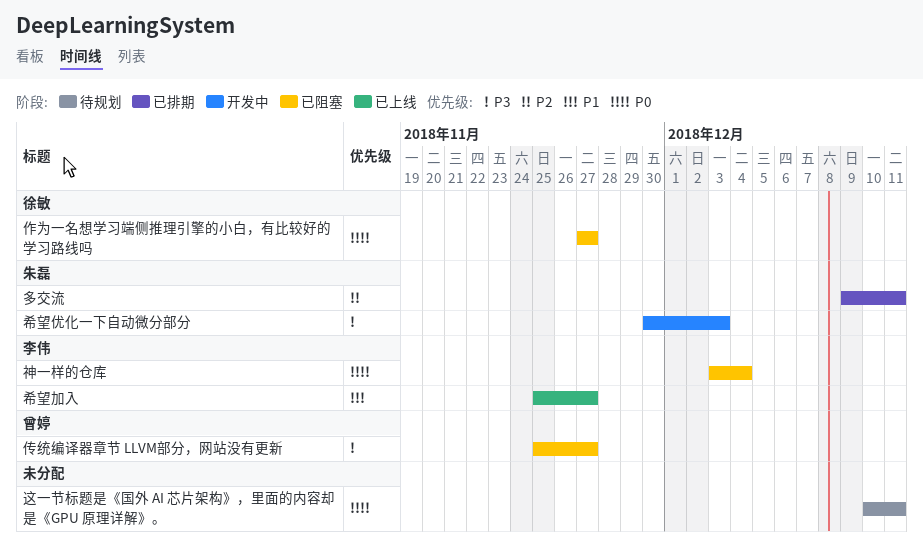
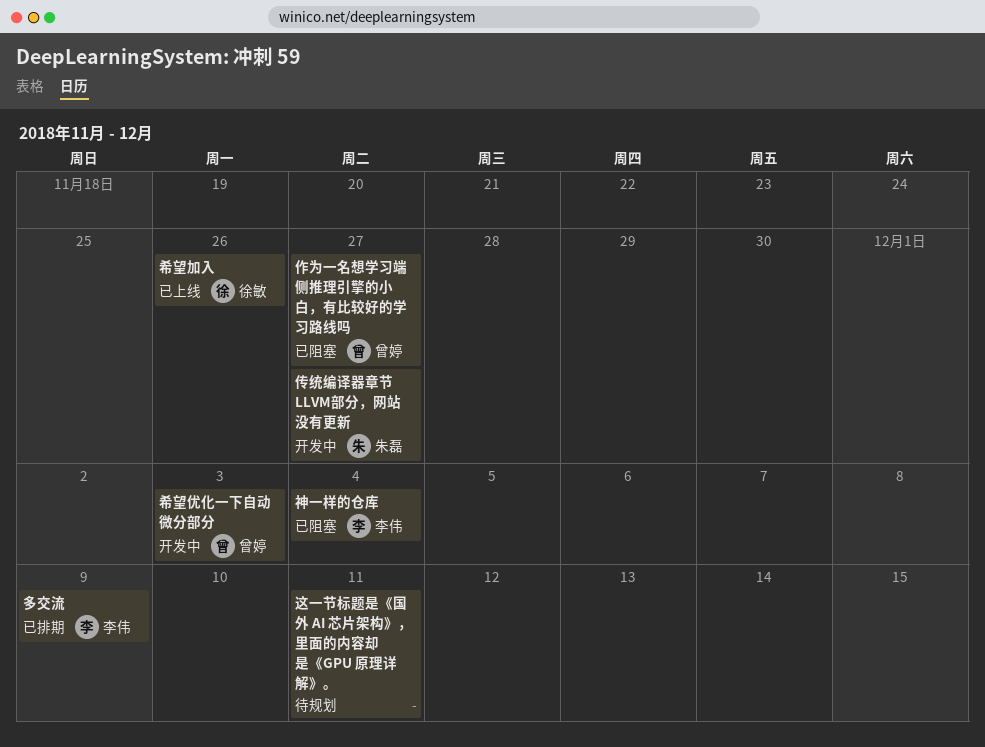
传统编译器章节 LLVM部分，网站没有更新, status: 已阻塞 -> 开发中
传统编译器章节 LLVM部分，网站没有更新, owner: 曾婷 -> 朱磊
作为一名想学习端侧推理引擎的小白，有比较好的学习路线吗, owner: 徐敏 -> 曾婷
多交流, owner: 朱磊 -> 李伟
多交流, due: Dec 11 -> Dec 9
希望优化一下自动微分部分, owner: 朱磊 -> 曾婷
希望加入, owner: 李伟 -> 徐敏
希望加入, due: Nov 27 -> Nov 26

